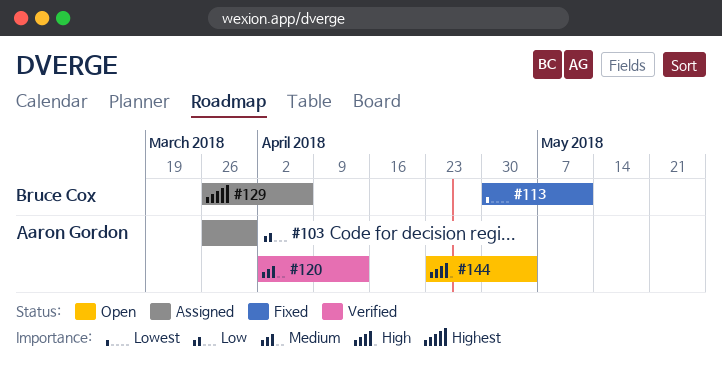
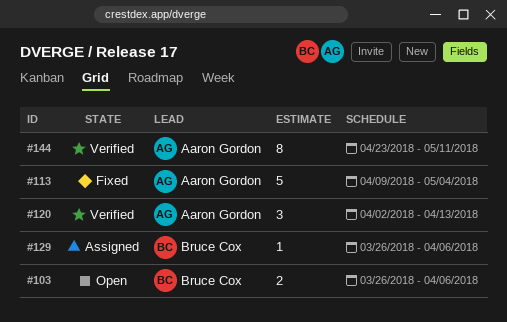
#103, status: Assigned -> Open
#103, owner: Aaron Gordon -> Bruce Cox
#103, due: Mar 30 -> Apr 6
#113, owner: Bruce Cox -> Aaron Gordon
#113, start: Apr 30 -> Apr 9
#113, due: May 11 -> May 4
#144, status: Open -> Verified
#144, due: May 4 -> May 11

